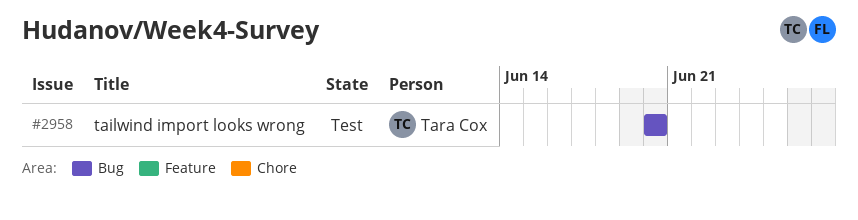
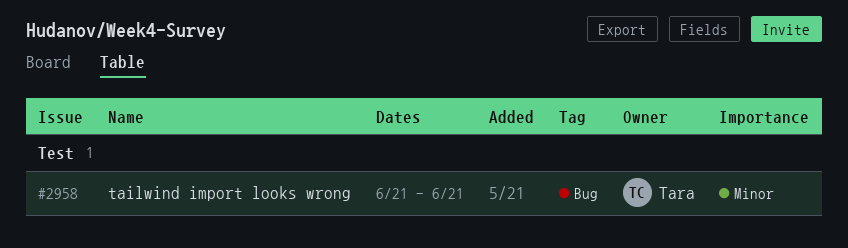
#2958, start: Jun 20 -> Jun 21
#2958, due: Jun 20 -> Jun 21

